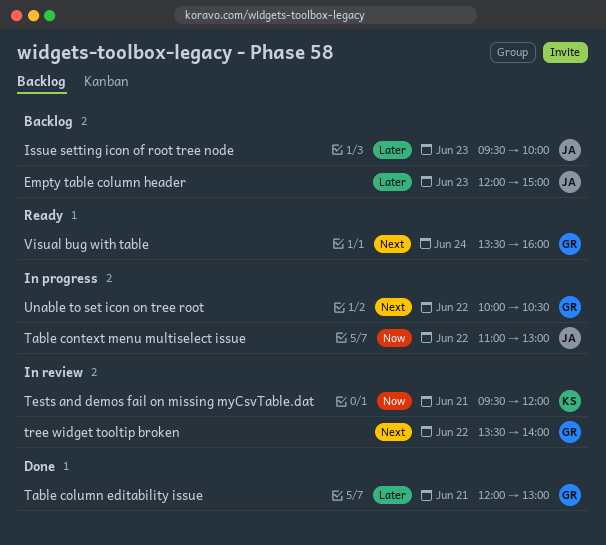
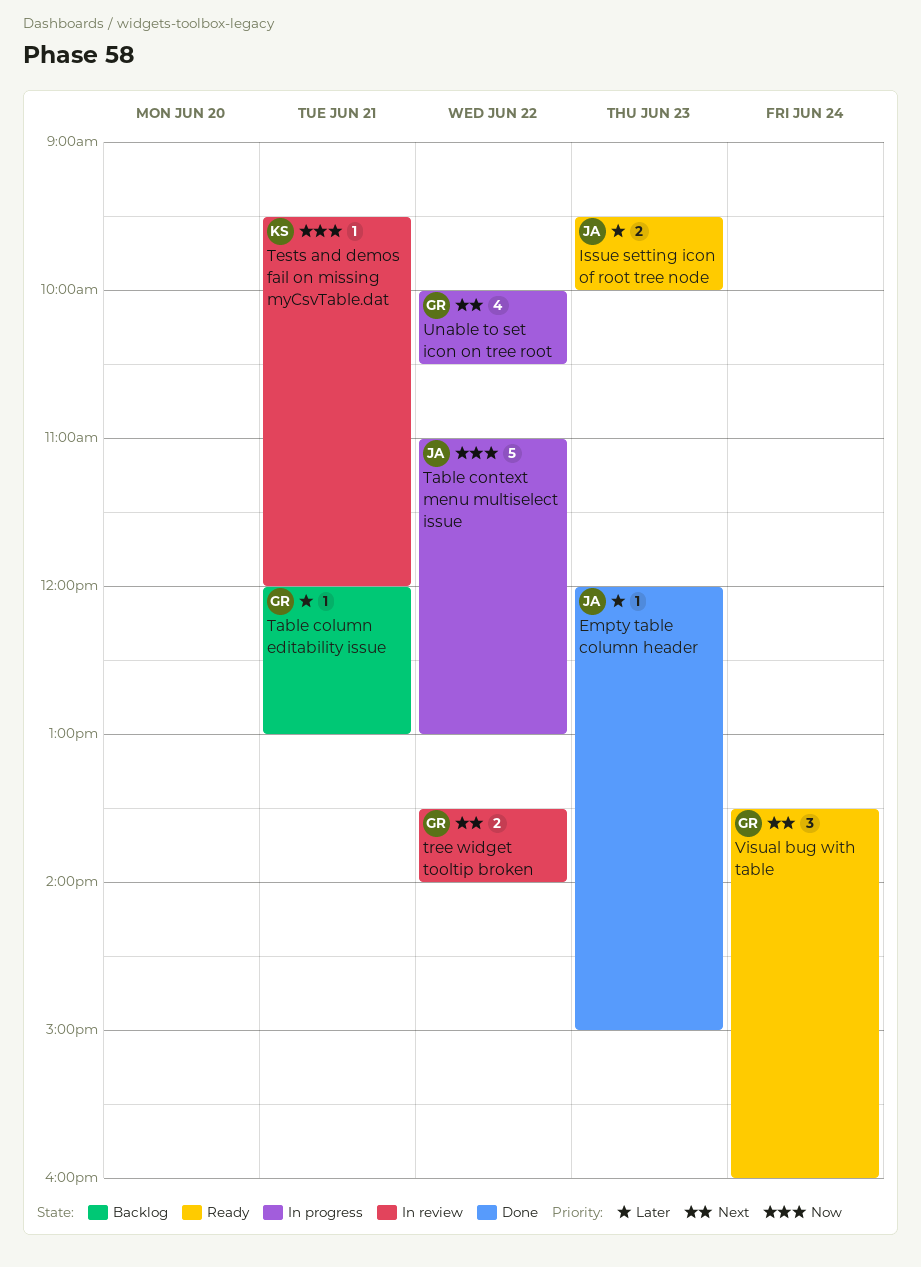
Empty table column header, status: Backlog -> Done
Issue setting icon of root tree node, status: Backlog -> Ready
Table column editability issue, status: Done -> Backlog

